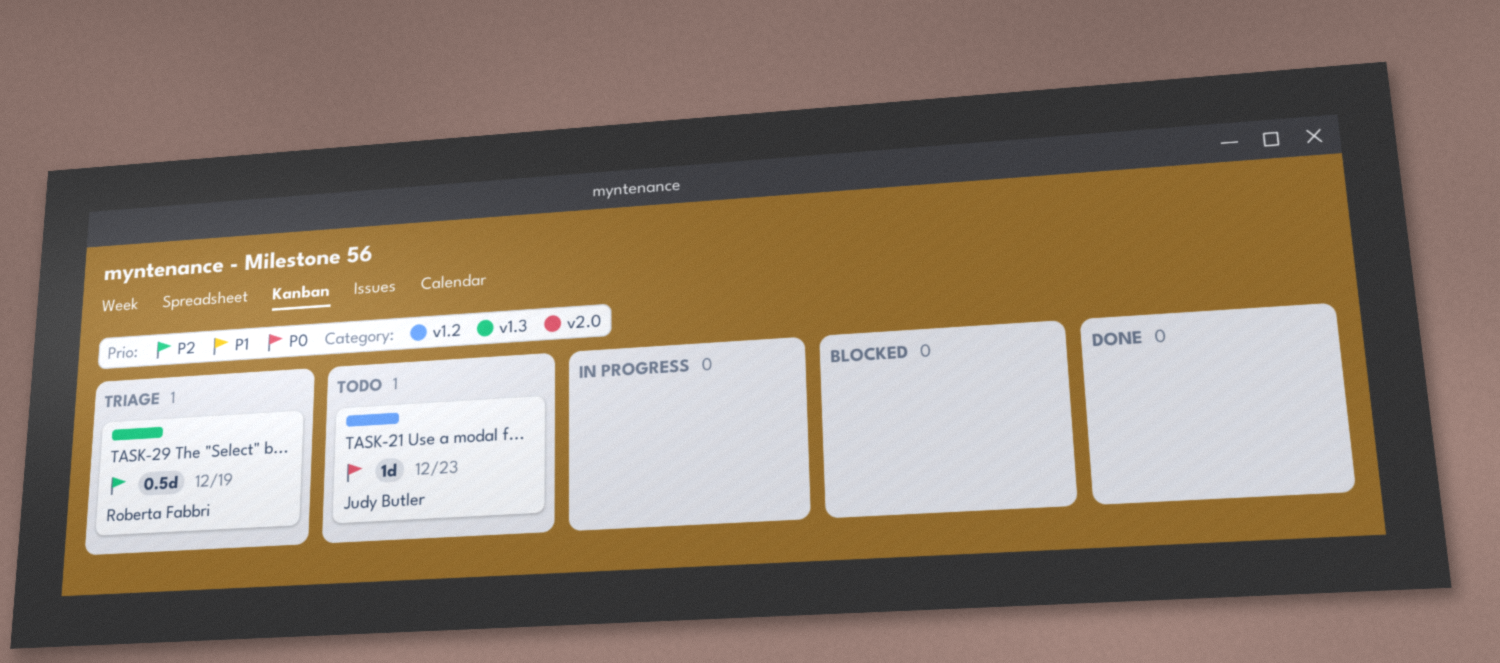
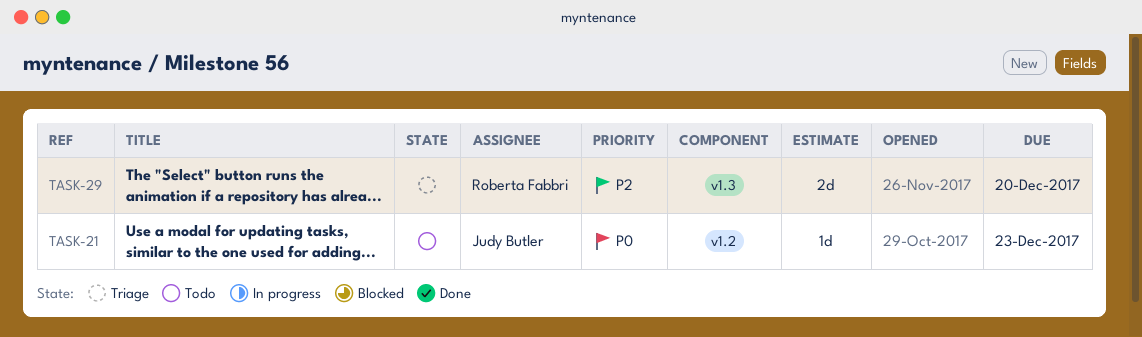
TASK-29, estimate: 0.5d -> 2d
TASK-29, due: Dec 19 -> Dec 20

